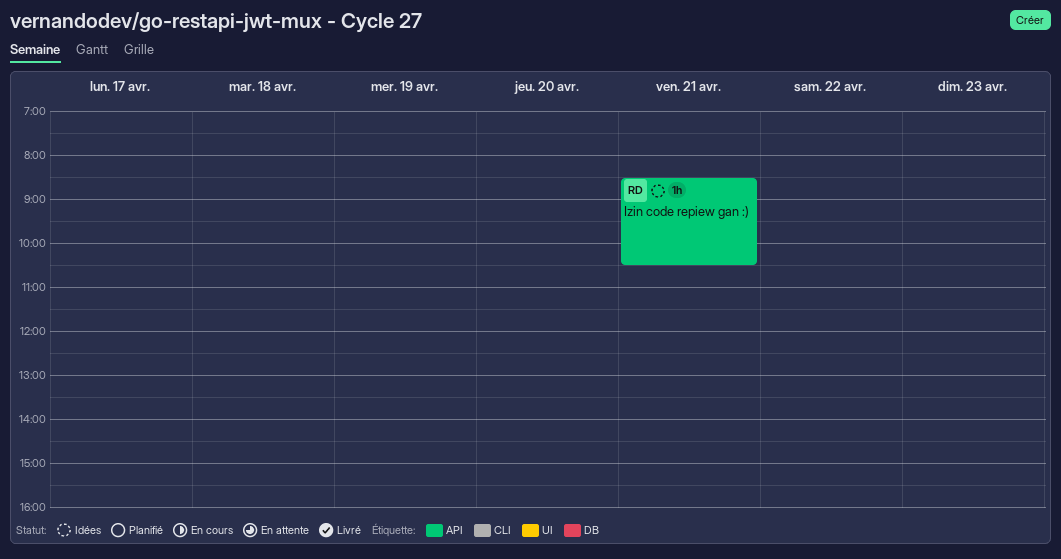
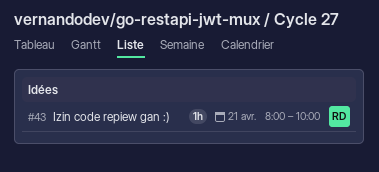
Izin code repiew gan :), begins: 08:30 -> 08:00
Izin code repiew gan :), ends: 10:30 -> 10:00

